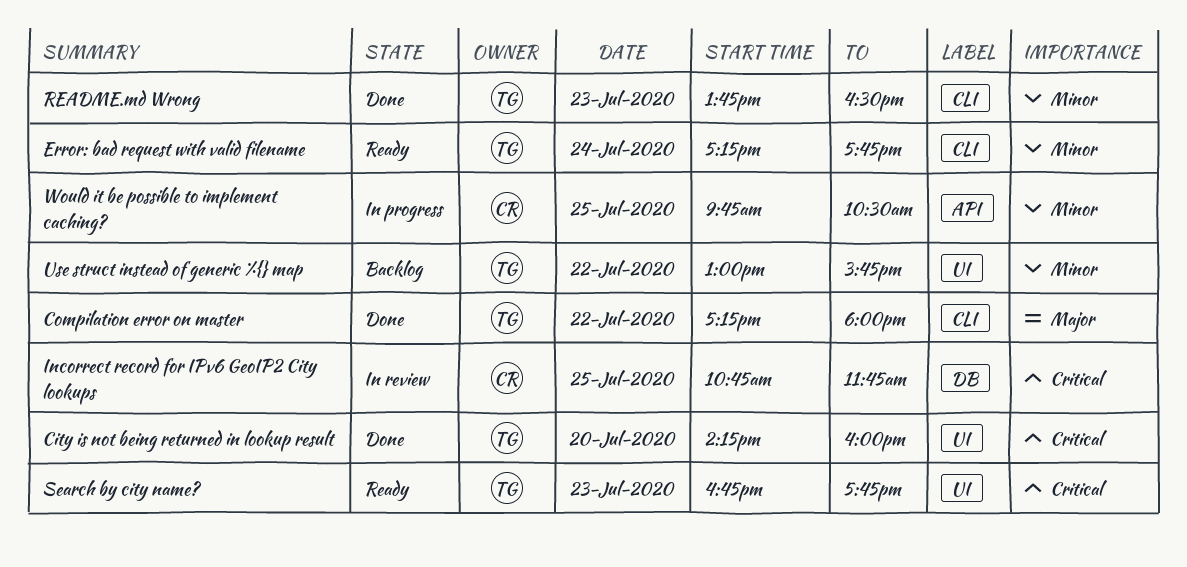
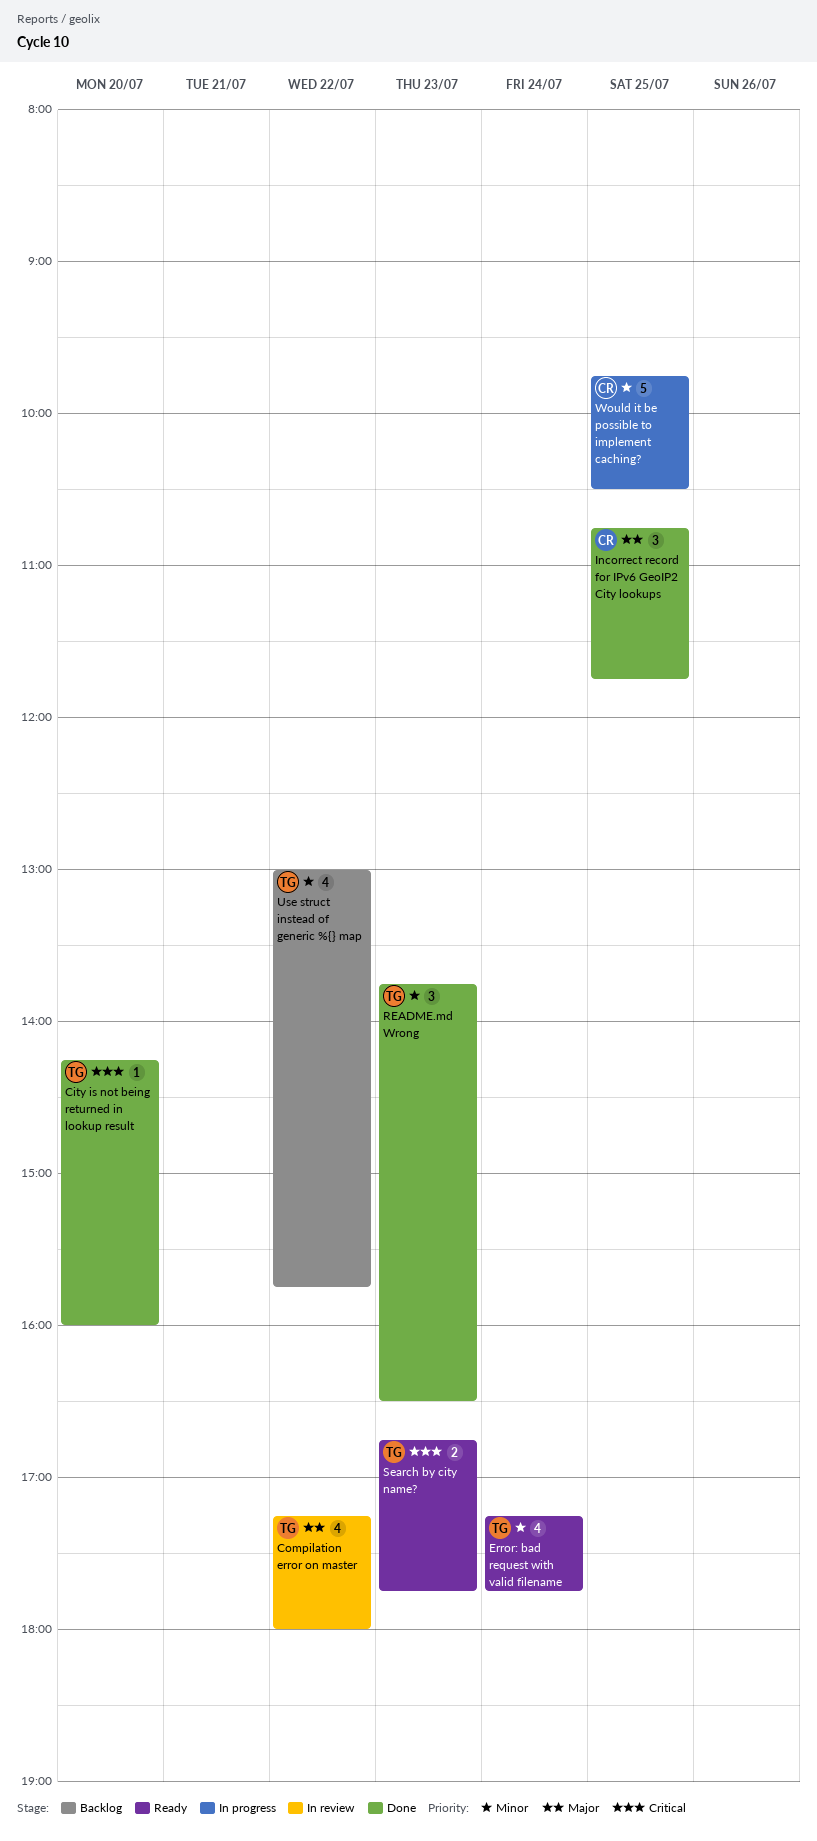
Compilation error on master, status: Done -> In review
Incorrect record for IPv6 GeoIP2 City lookups, status: In review -> Done
Incorrect record for IPv6 GeoIP2 City lookups, priority: Critical -> Major

